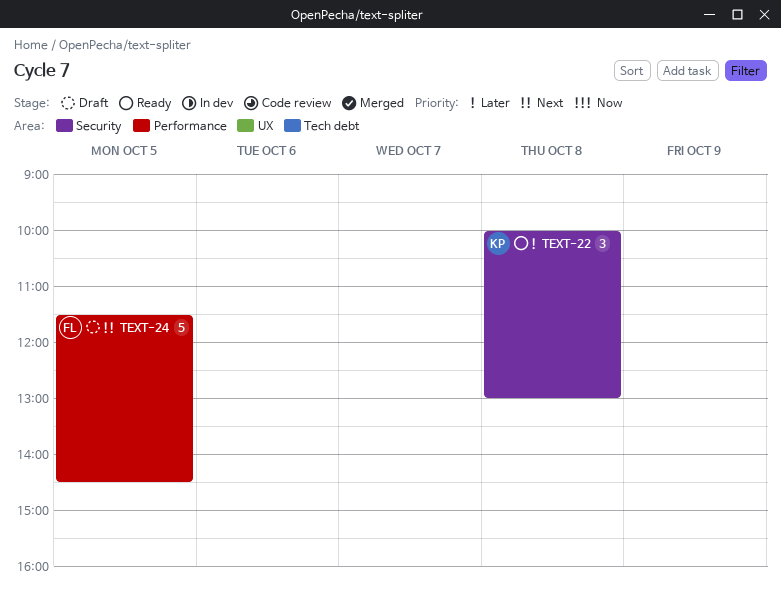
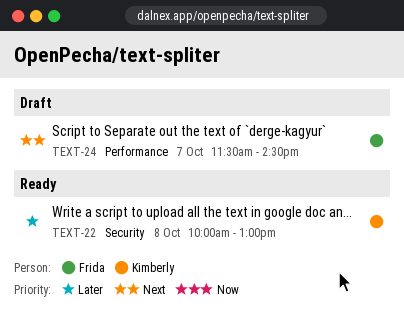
TEXT-24, day: Oct 5 -> Oct 7

